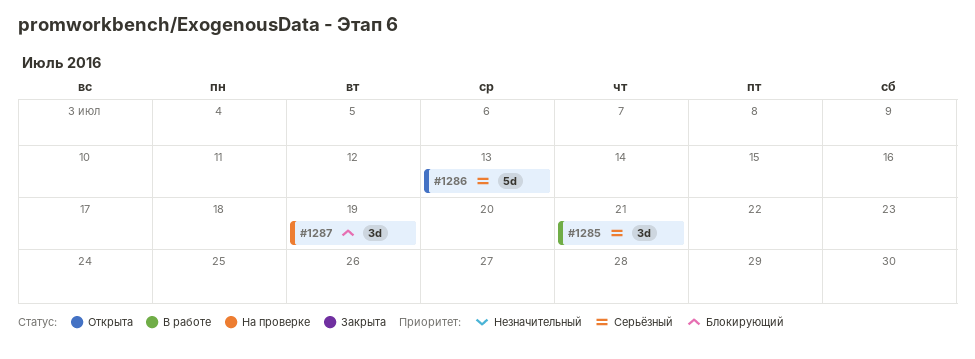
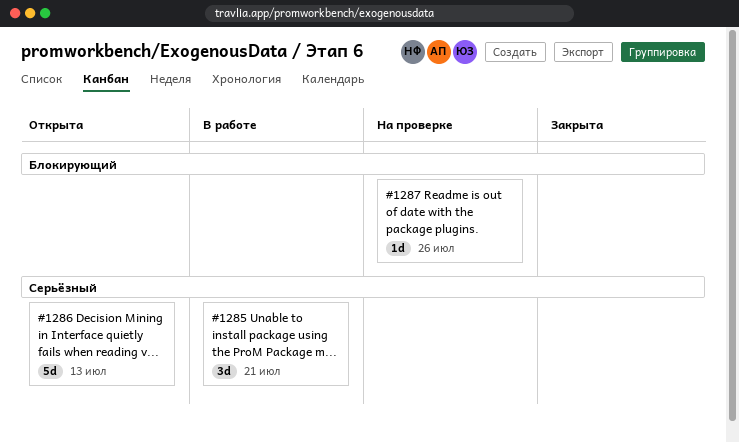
#1287, estimate: 3d -> 1d
#1287, due: Jul 19 -> Jul 26

